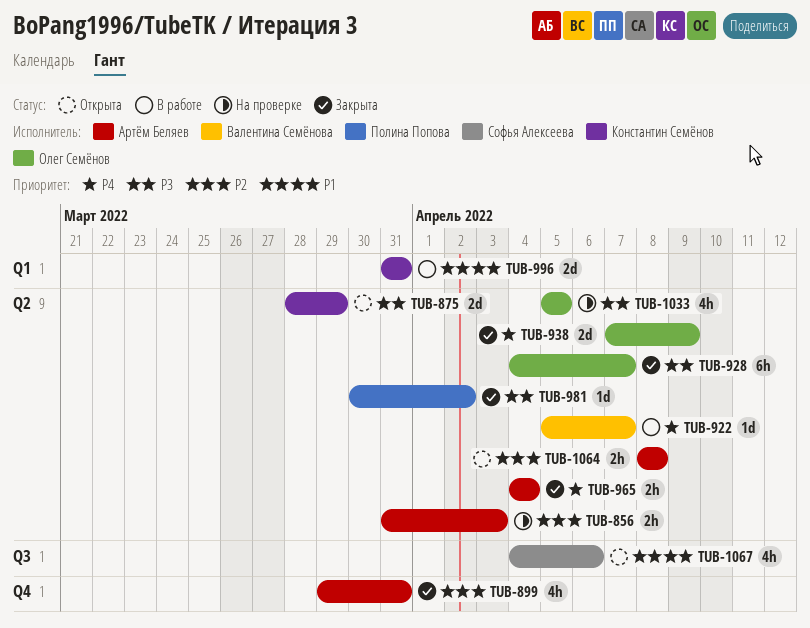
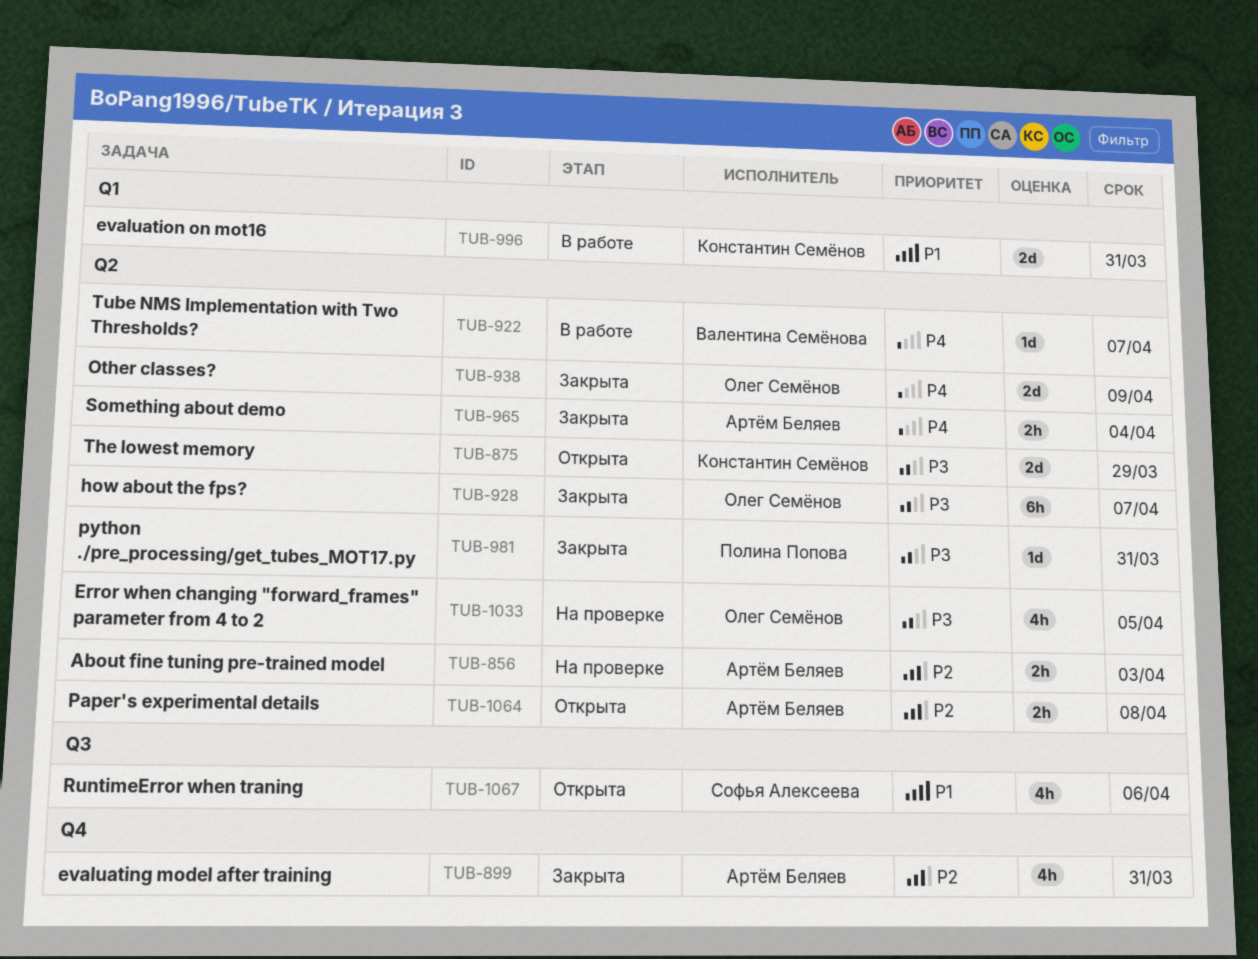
TUB-981, due: Apr 2 -> Mar 31

